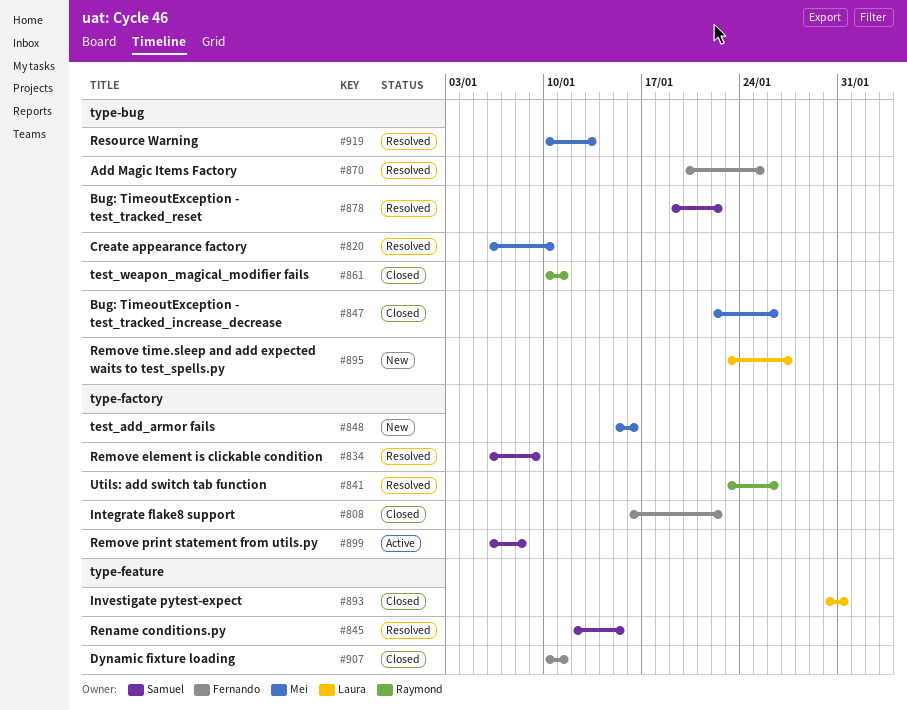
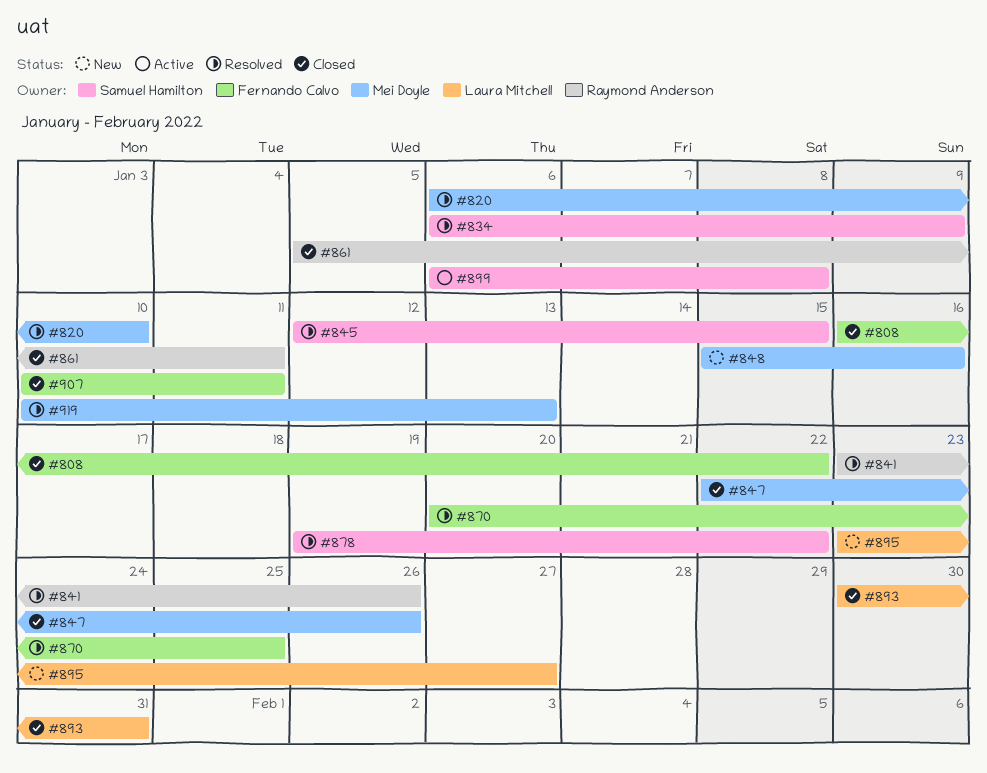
#861, start: Jan 10 -> Jan 5

